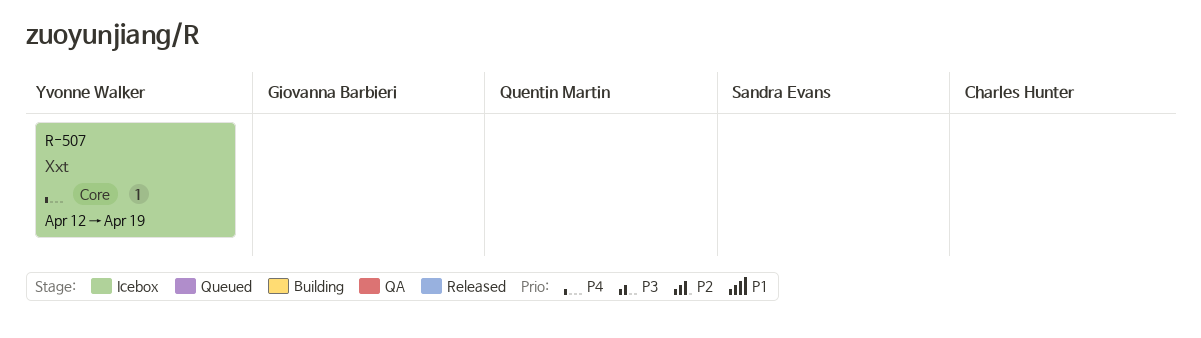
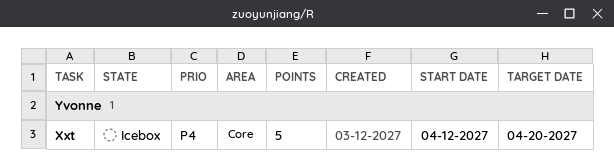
Xxt, estimate: 1 -> 5
Xxt, due: Apr 19 -> Apr 20

